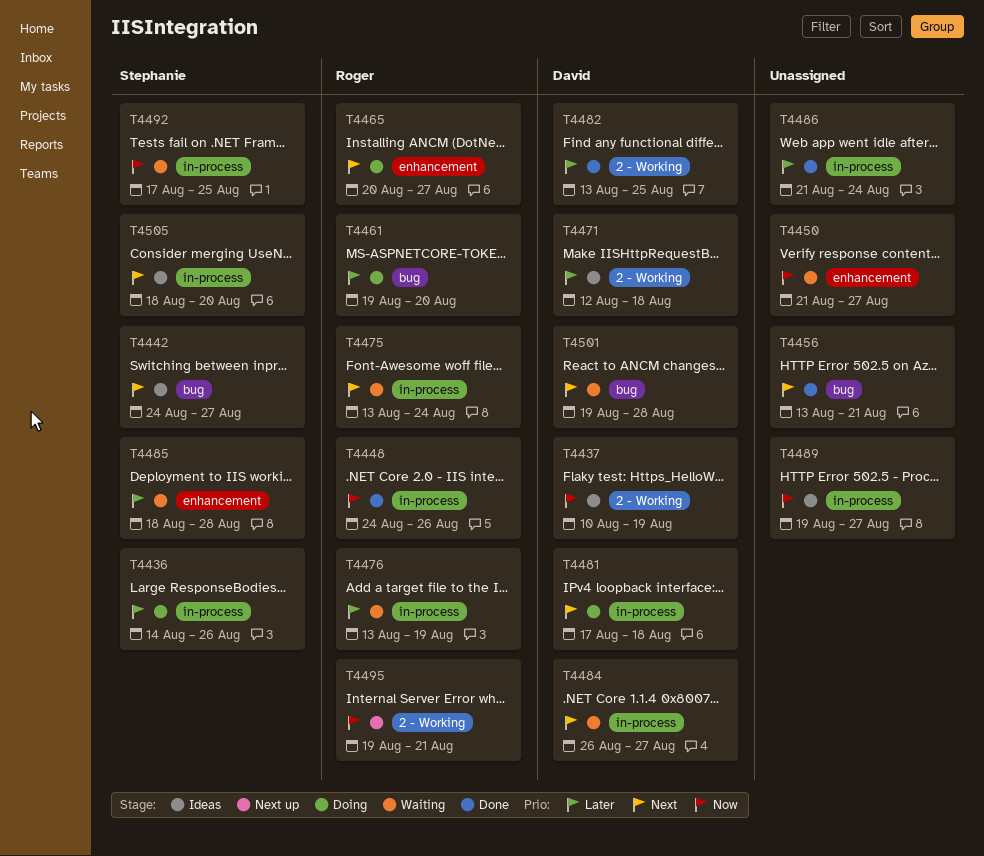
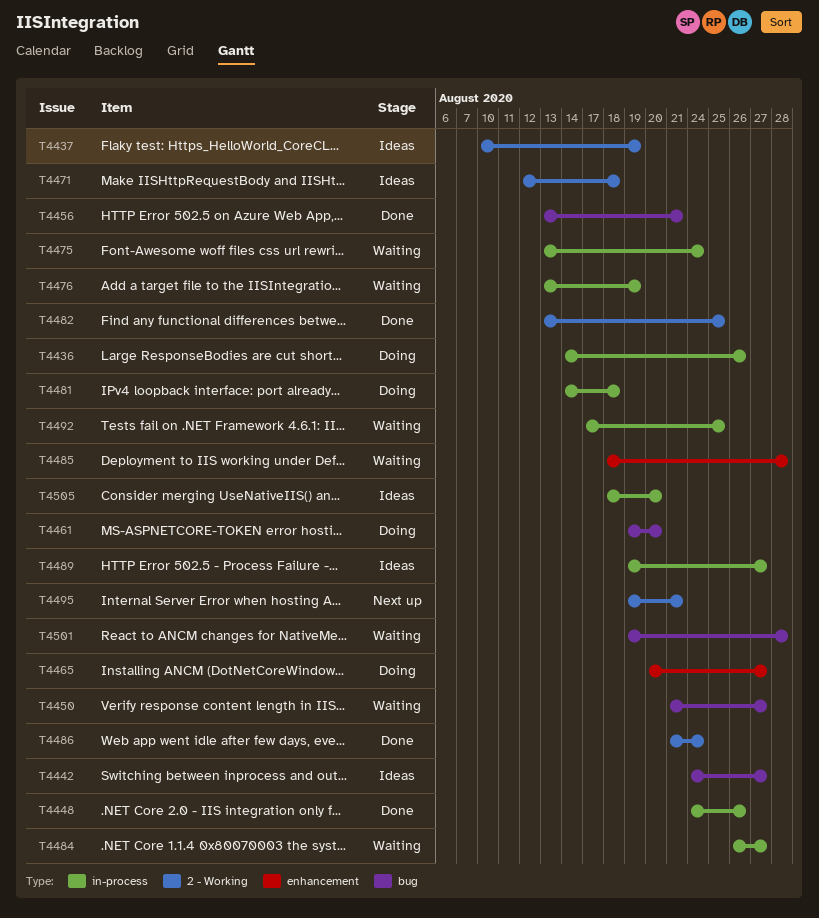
T4450, label: enhancement -> bug
T4481, start: Aug 17 -> Aug 14
T4486, label: in-process -> 2 - Working

